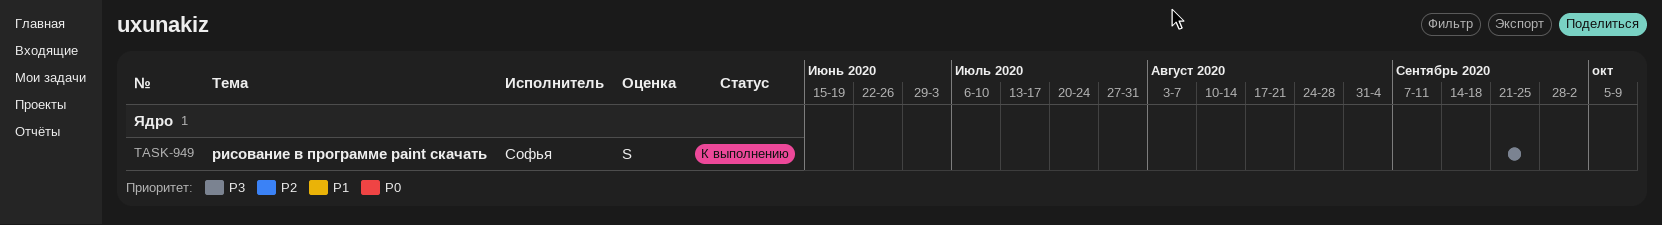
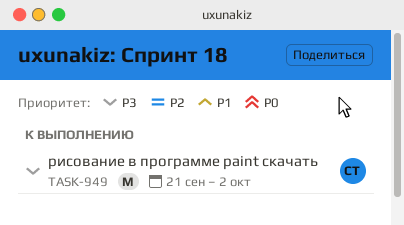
TASK-949, estimate: S -> M
TASK-949, due: Sep 25 -> Oct 2

